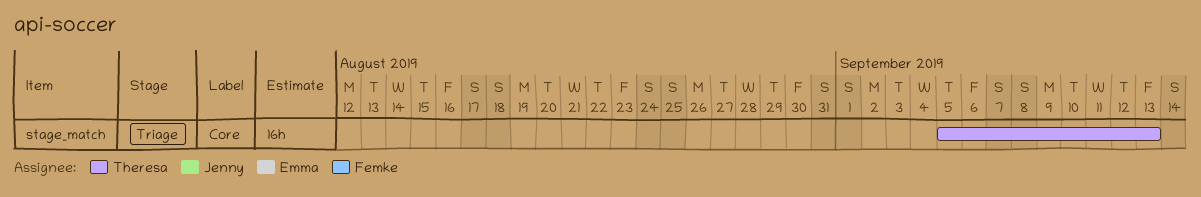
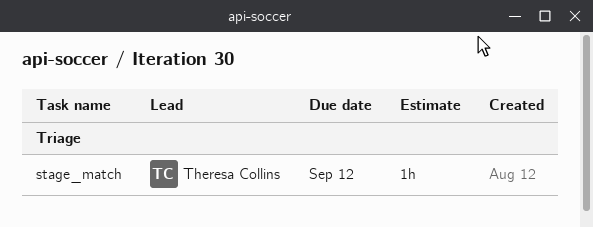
stage_match, estimate: 16h -> 1h
stage_match, due: Sep 13 -> Sep 12

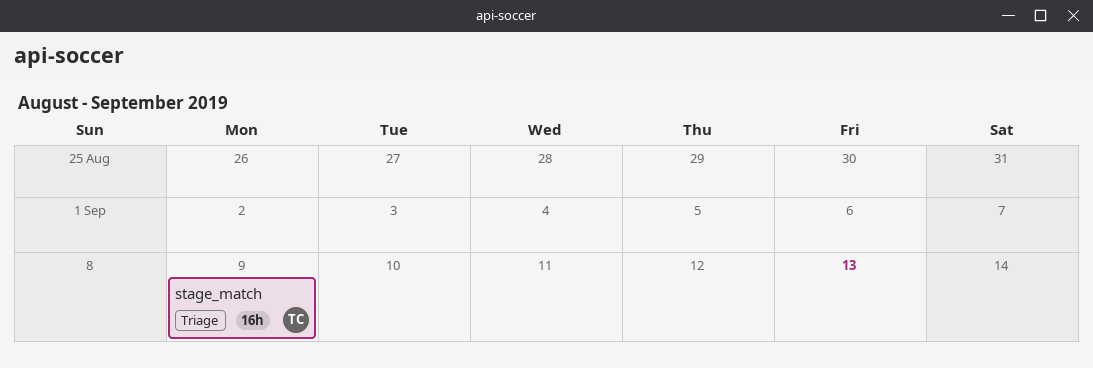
stage_match, estimate: 1h -> 16h
stage_match, due: Sep 12 -> Sep 9

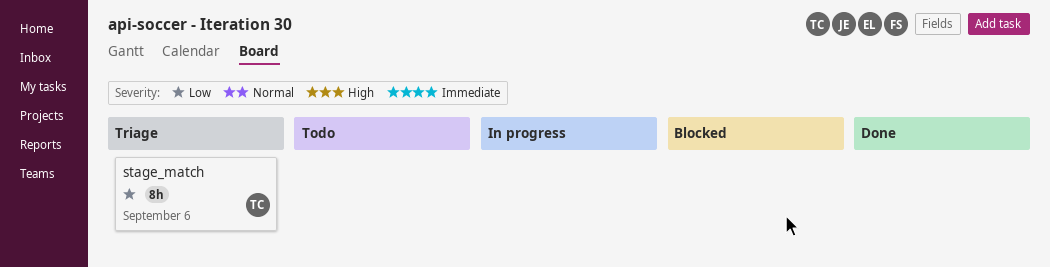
stage_match, estimate: 16h -> 8h
stage_match, due: Sep 9 -> Sep 6

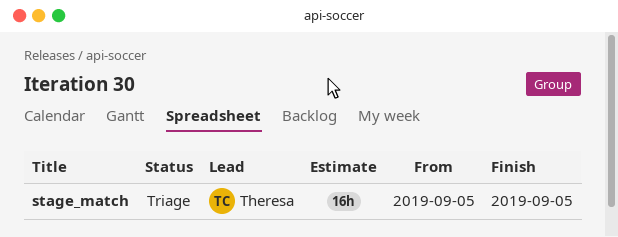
stage_match, estimate: 8h -> 16h
stage_match, due: Sep 6 -> Sep 5

